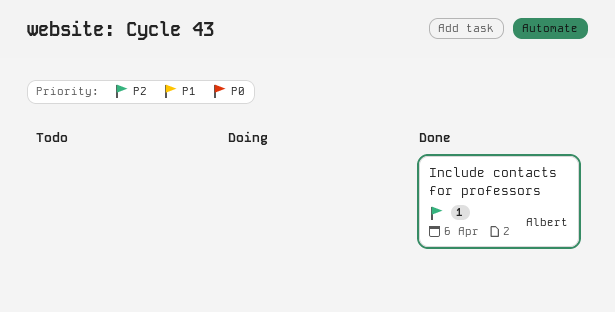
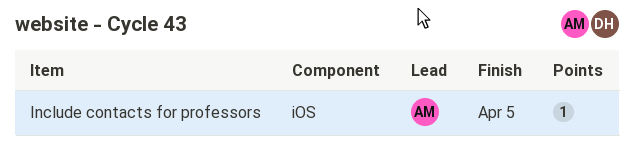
Include contacts for professors, due: Apr 6 -> Apr 5

